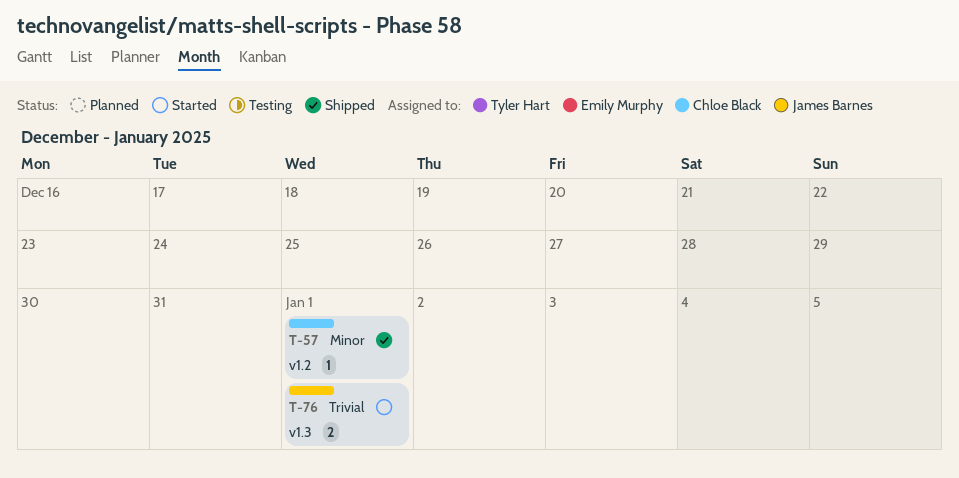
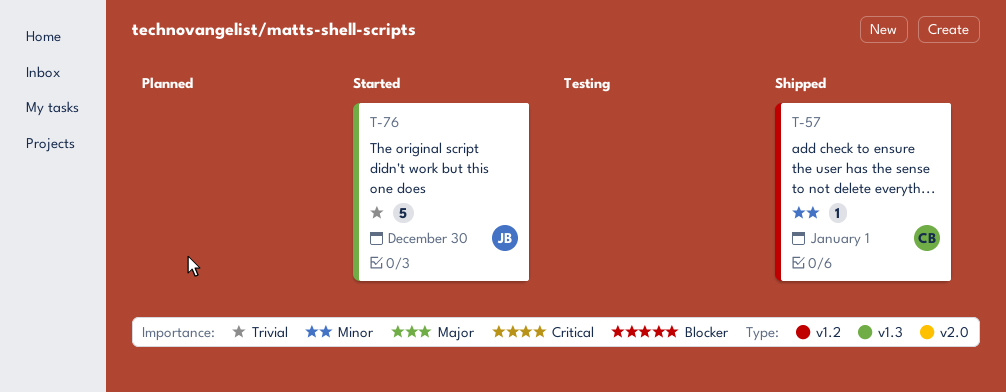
T-76, estimate: 2 -> 5
T-76, due: Jan 1 -> Dec 30

